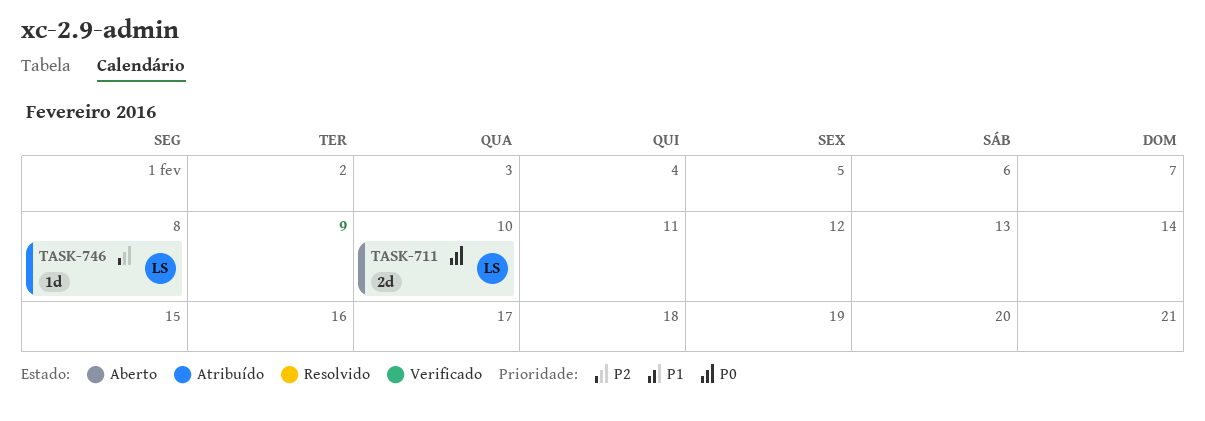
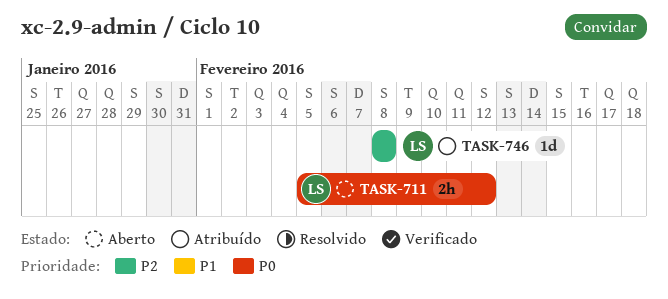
TASK-711, estimate: 2d -> 2h
TASK-711, due: Feb 10 -> Feb 12

